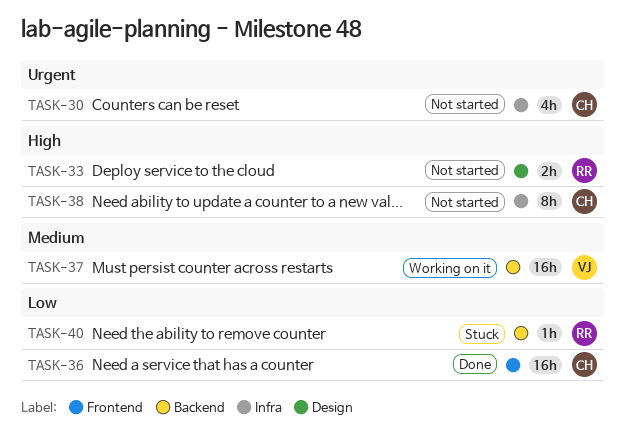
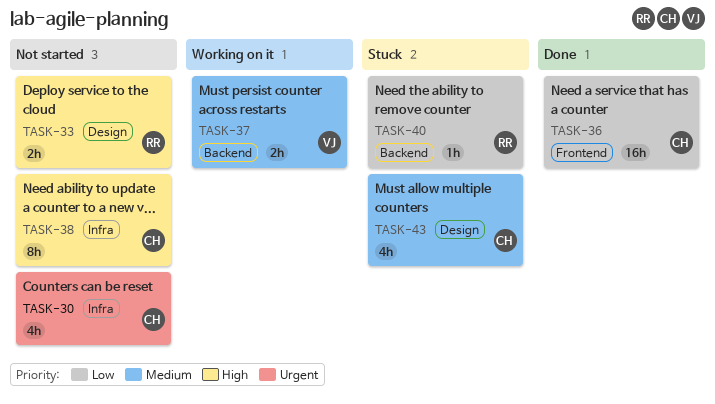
TASK-37, estimate: 16h -> 2h
TASK-43: none -> present

